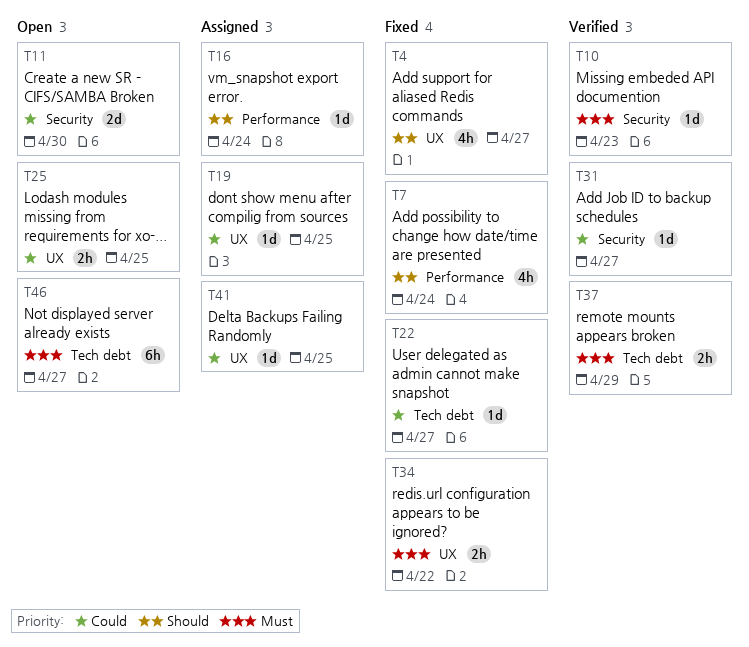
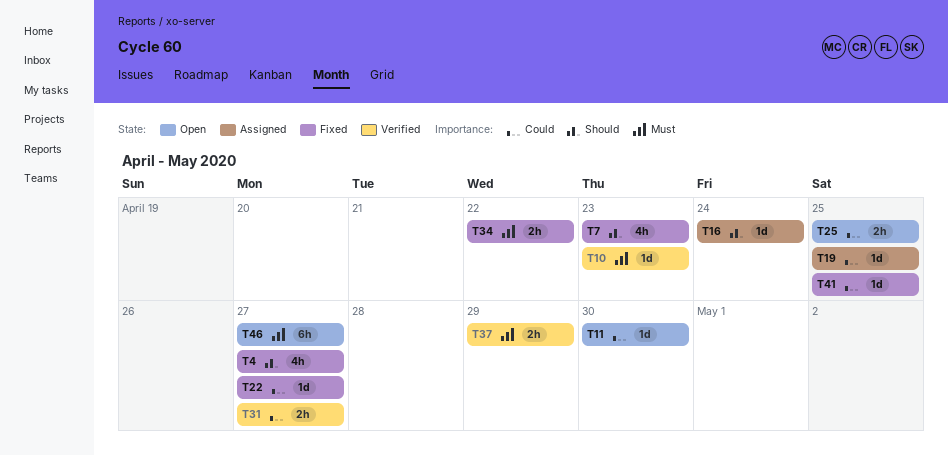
T7, due: Apr 24 -> Apr 23
T11, estimate: 2d -> 1d
T31, estimate: 1d -> 2h
T41, status: Assigned -> Fixed

